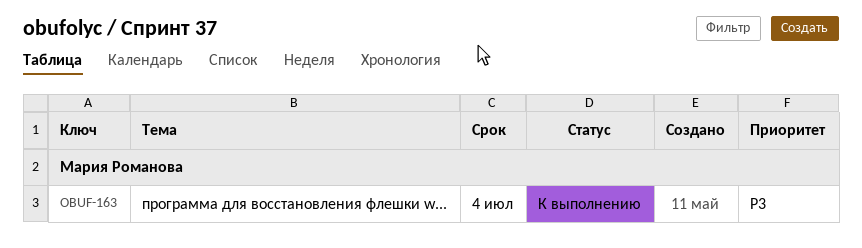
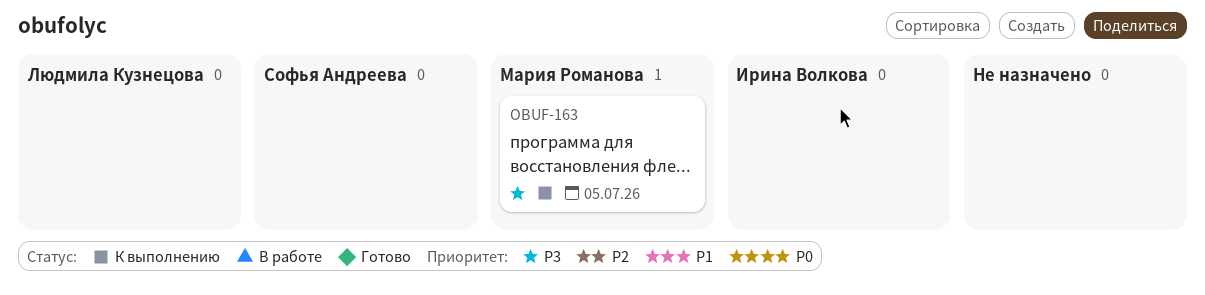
OBUF-163, due: Jul 4 -> Jul 5

